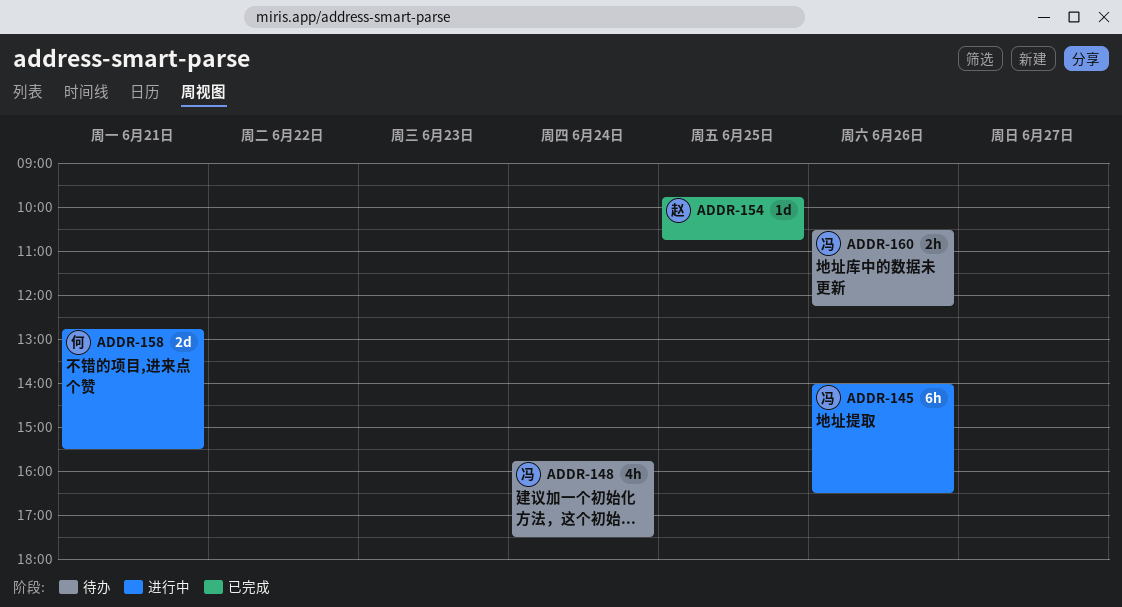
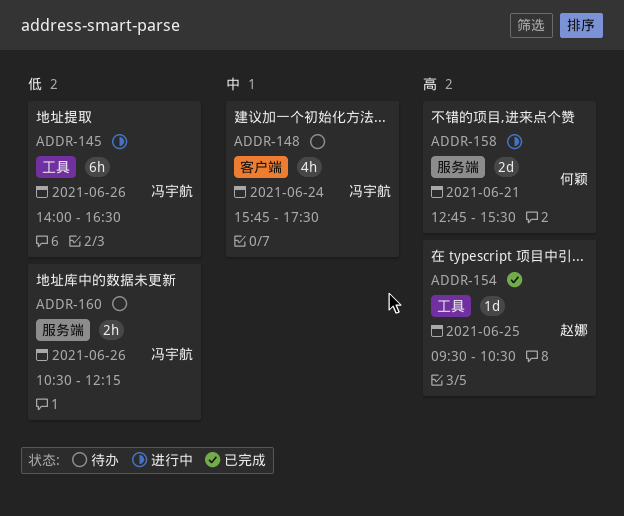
ADDR-154, begins: 09:45 -> 09:30
ADDR-154, ends: 10:45 -> 10:30

